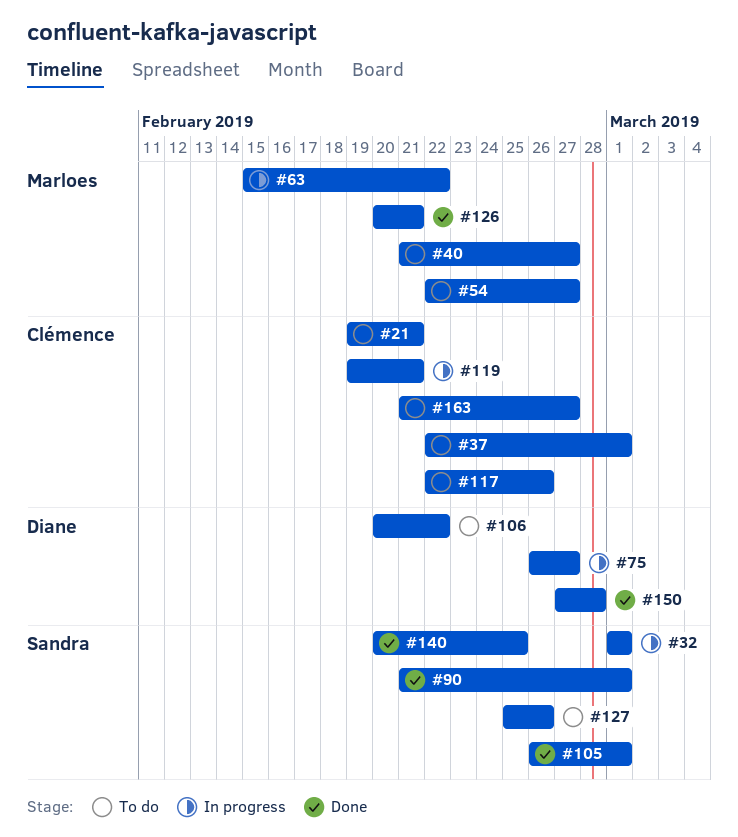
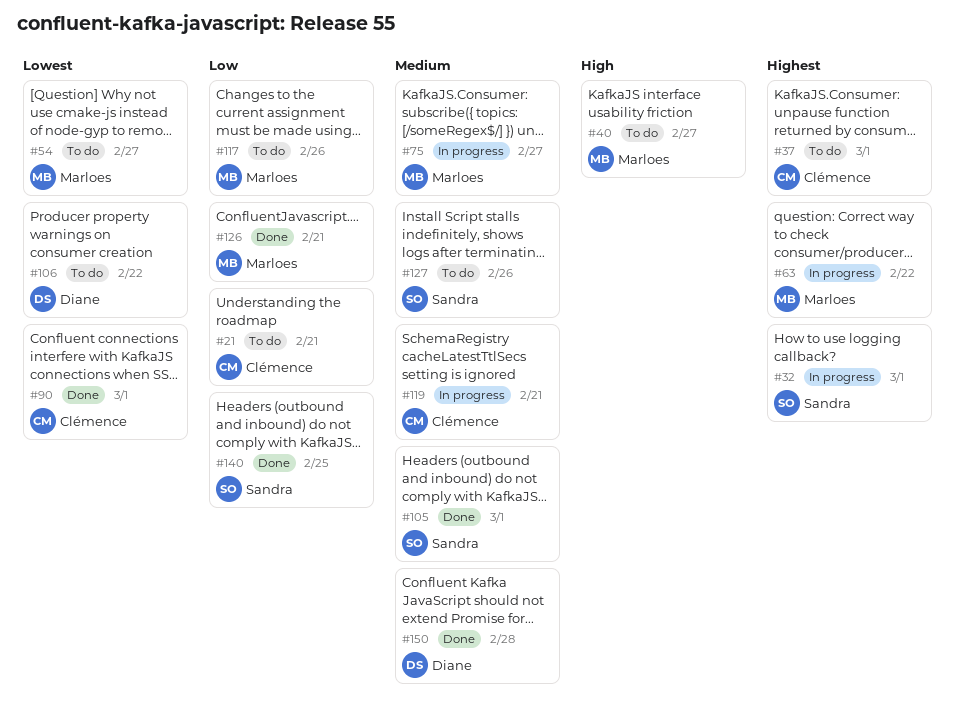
#75, owner: Diane -> Marloes
#90, owner: Sandra -> Clémence
#117, owner: Clémence -> Marloes
#163: present -> none

